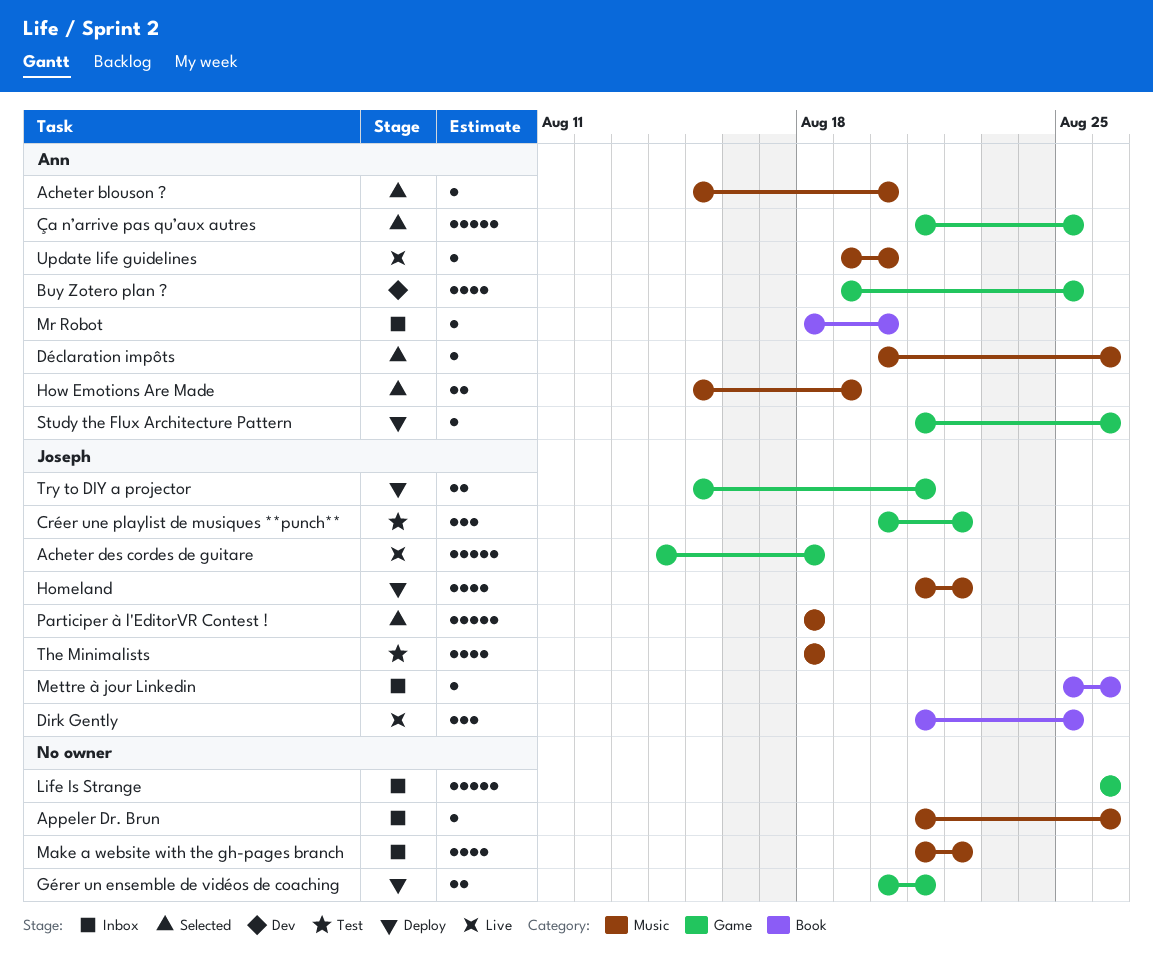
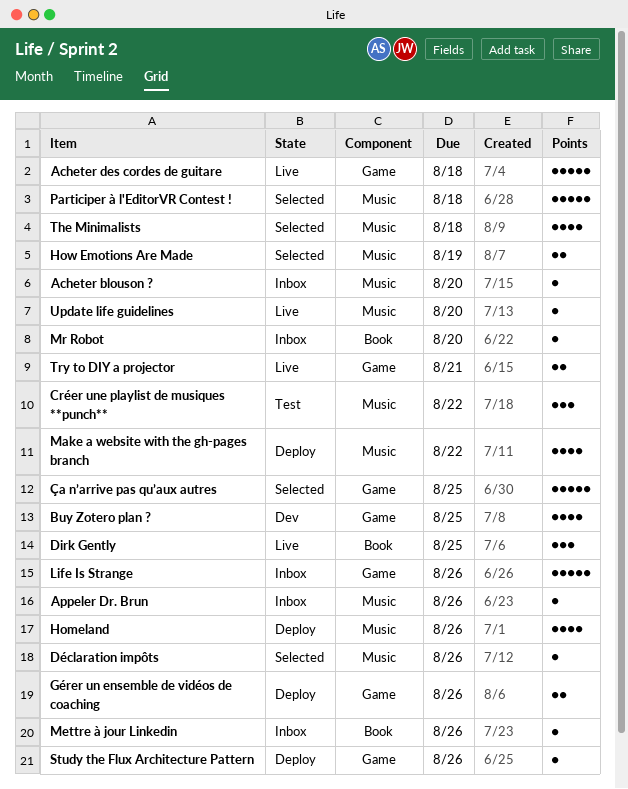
Acheter blouson ?, status: Selected -> Inbox
Créer une playlist de musiques **punch**, label: Game -> Music
Gérer un ensemble de vidéos de coaching, due: Aug 21 -> Aug 26
Homeland, due: Aug 22 -> Aug 26
Make a website with the gh-pages branch, status: Inbox -> Deploy
The Minimalists, status: Test -> Selected
Try to DIY a projector, status: Deploy -> Live

